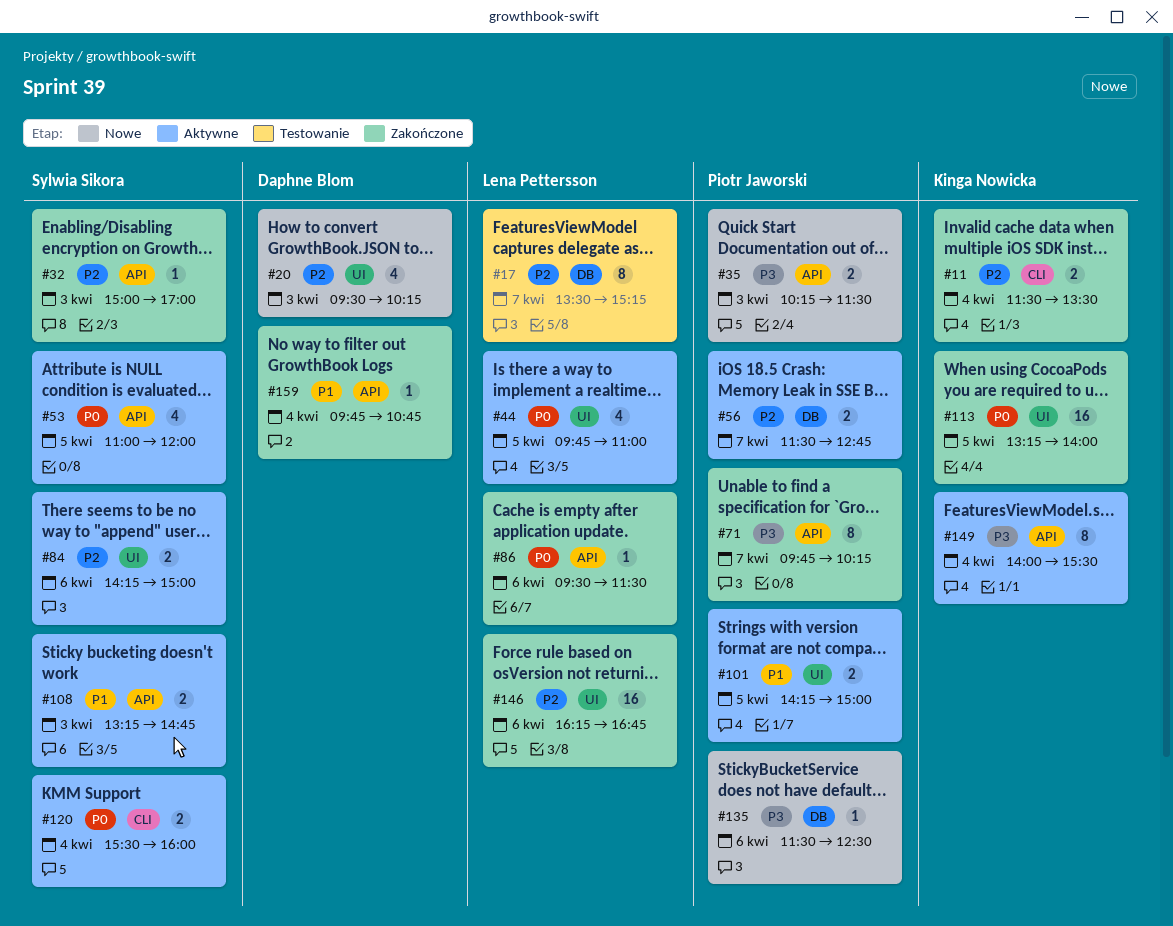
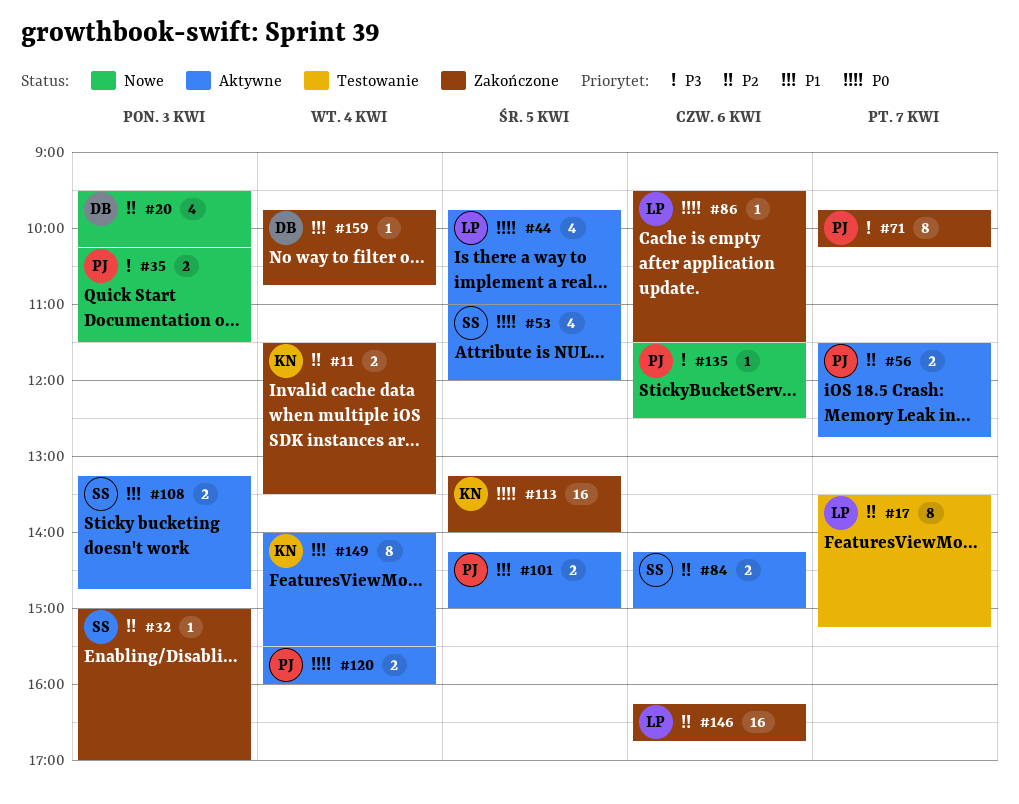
#120, owner: Sylwia Sikora -> Piotr Jaworski
#149, priority: P3 -> P1

